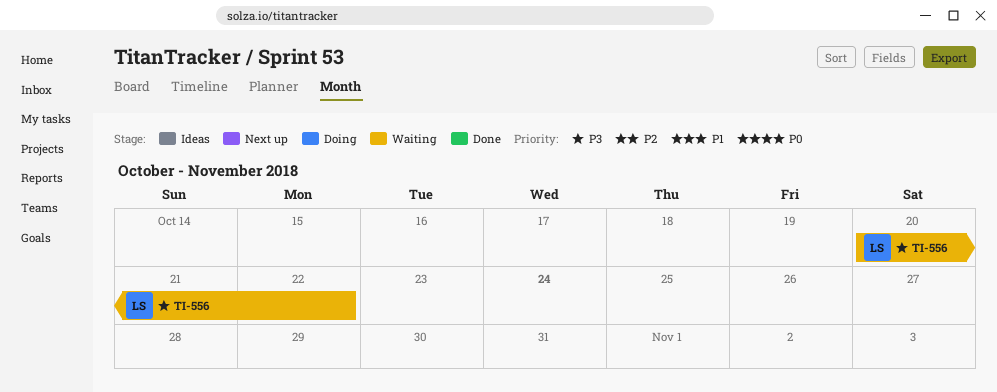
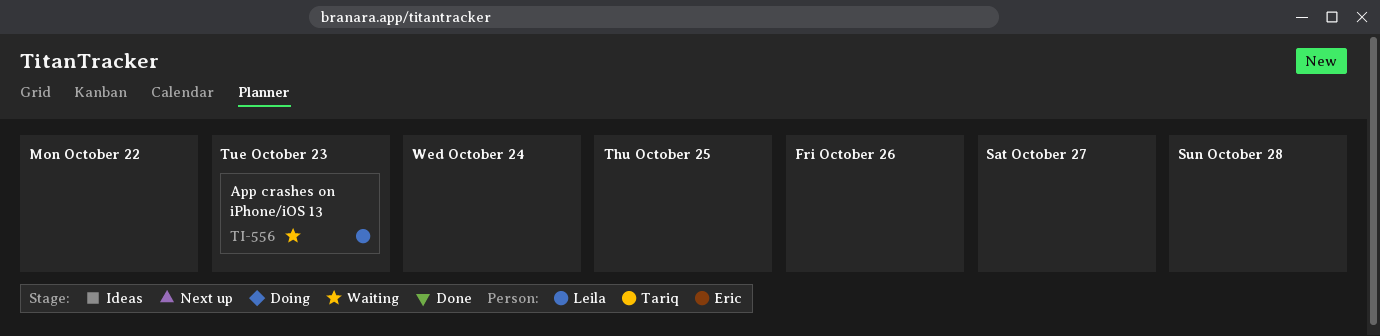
TI-556, due: Oct 22 -> Oct 23

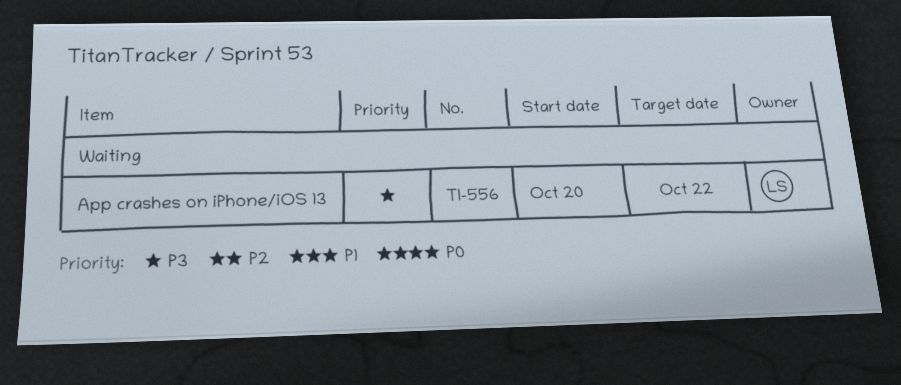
TI-556, due: Oct 23 -> Oct 22

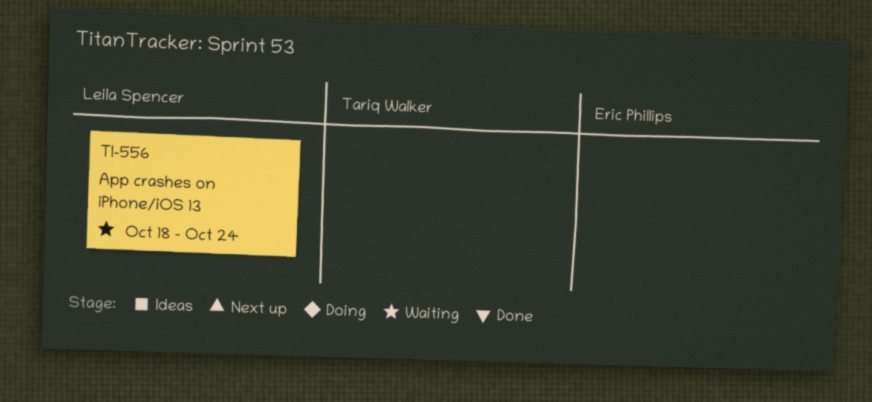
TI-556, start: Oct 20 -> Oct 18
TI-556, due: Oct 22 -> Oct 24

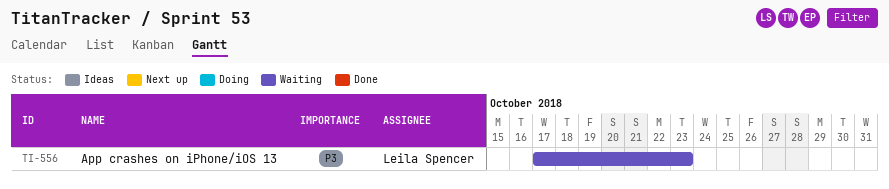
TI-556, start: Oct 18 -> Oct 17
TI-556, due: Oct 24 -> Oct 23

